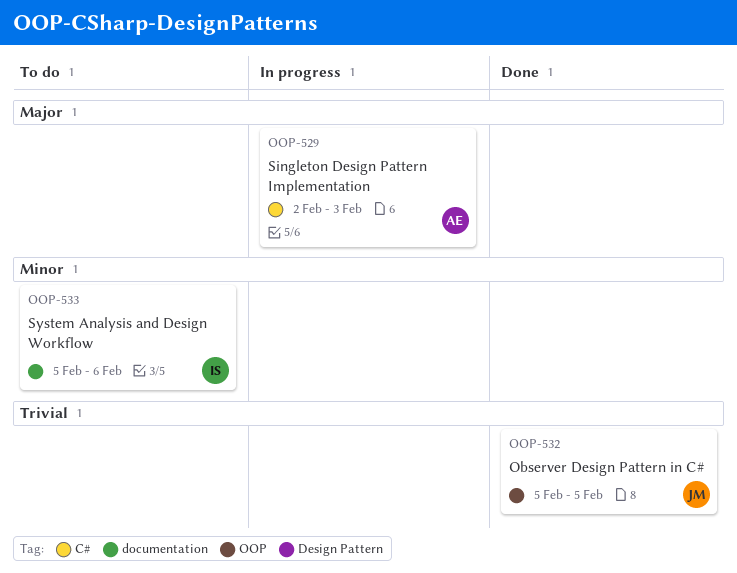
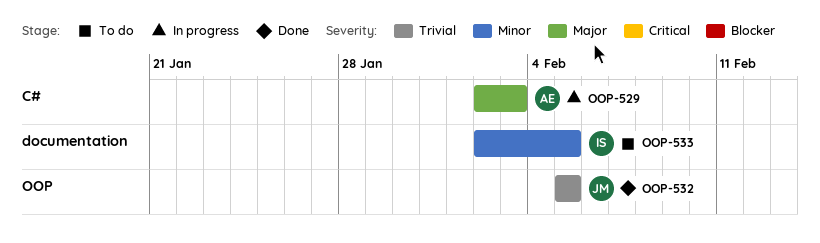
OOP-533, start: Feb 5 -> Feb 2
OOP-533, due: Feb 6 -> Feb 5

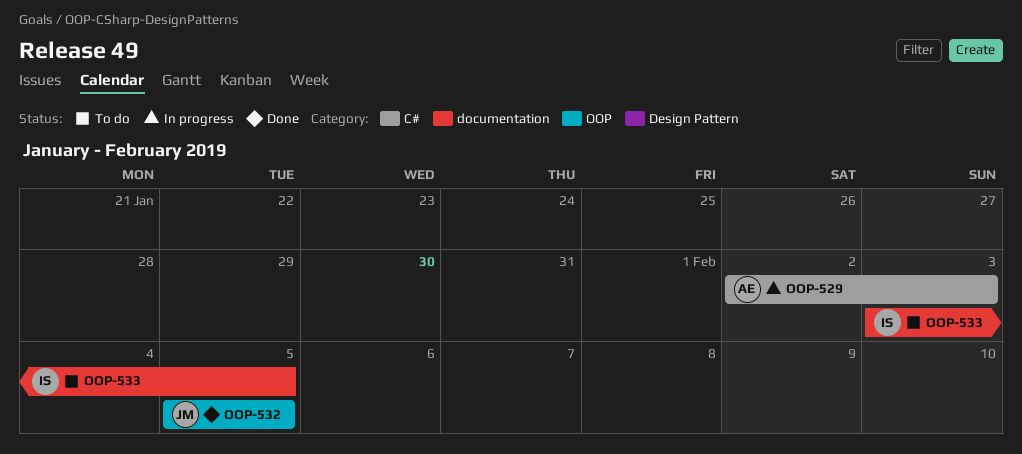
OOP-533, start: Feb 2 -> Feb 3

